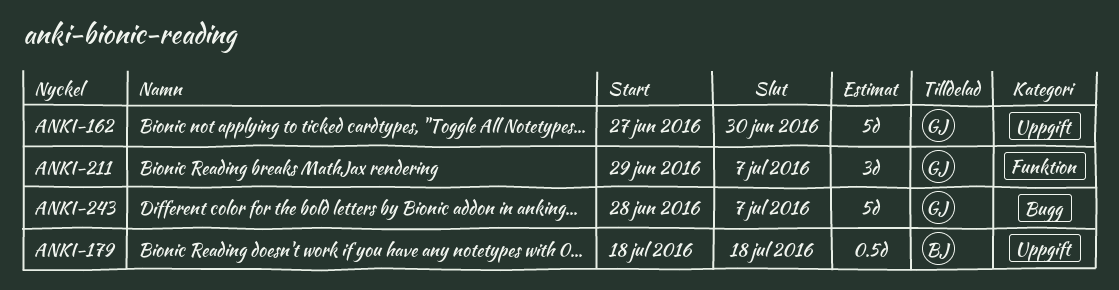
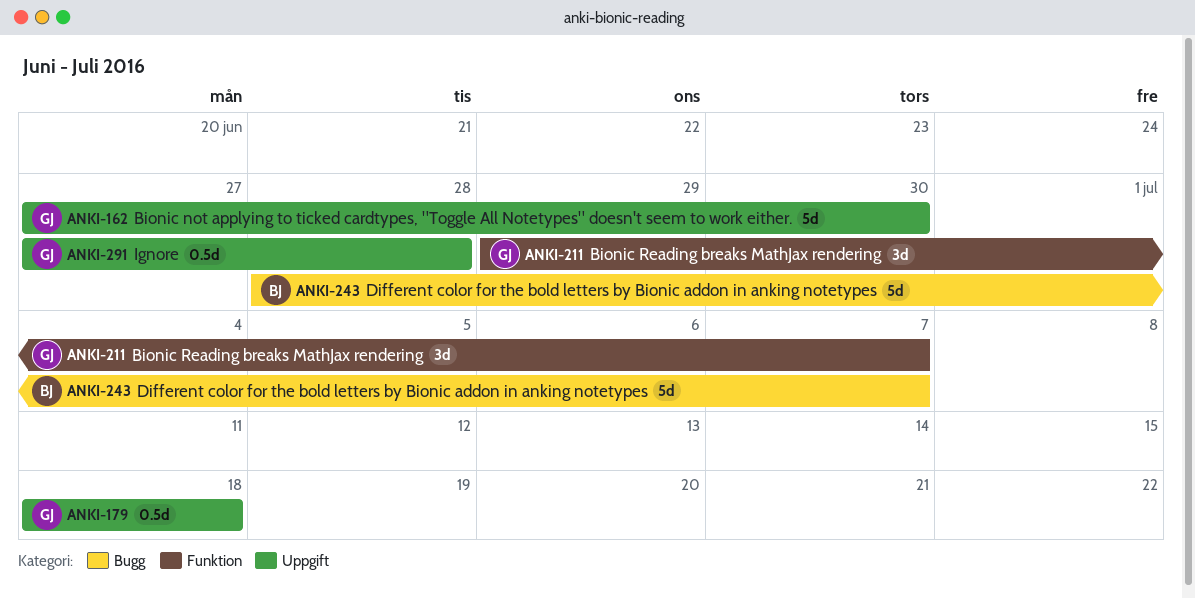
ANKI-179, owner: BJ -> GJ
ANKI-243, owner: GJ -> BJ
ANKI-291: none -> present

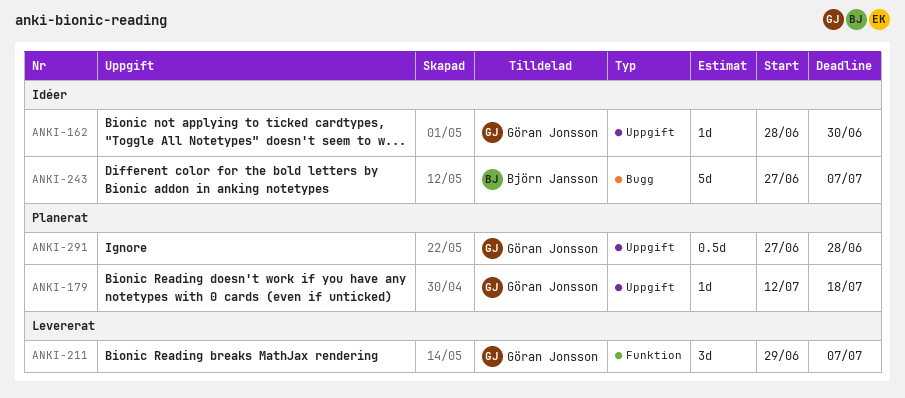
ANKI-162, estimate: 5d -> 1d
ANKI-162, start: Jun 27 -> Jun 28
ANKI-179, estimate: 0.5d -> 1d
ANKI-179, start: Jul 18 -> Jul 12
ANKI-243, start: Jun 28 -> Jun 27

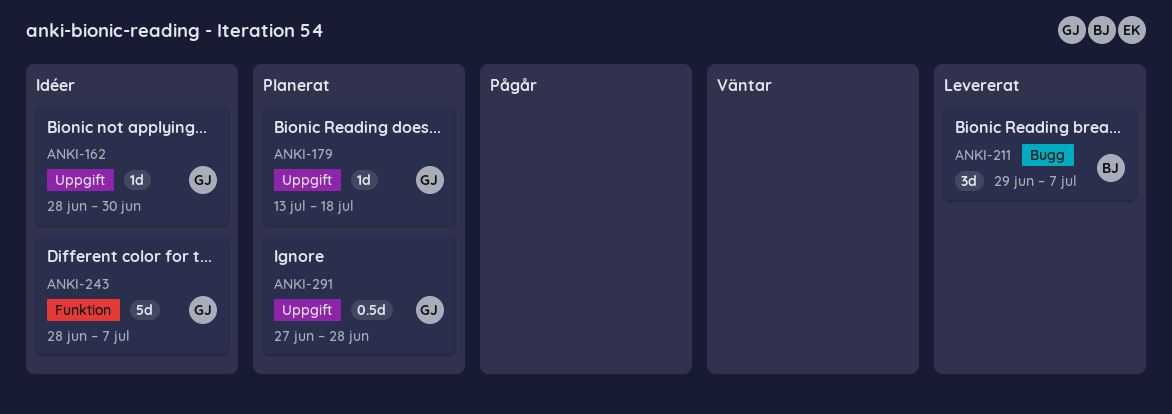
ANKI-179, start: Jul 12 -> Jul 13
ANKI-211, owner: Göran Jonsson -> Björn Jansson
ANKI-211, label: Funktion -> Bugg
ANKI-243, owner: Björn Jansson -> Göran Jonsson
ANKI-243, label: Bugg -> Funktion
ANKI-243, start: Jun 27 -> Jun 28

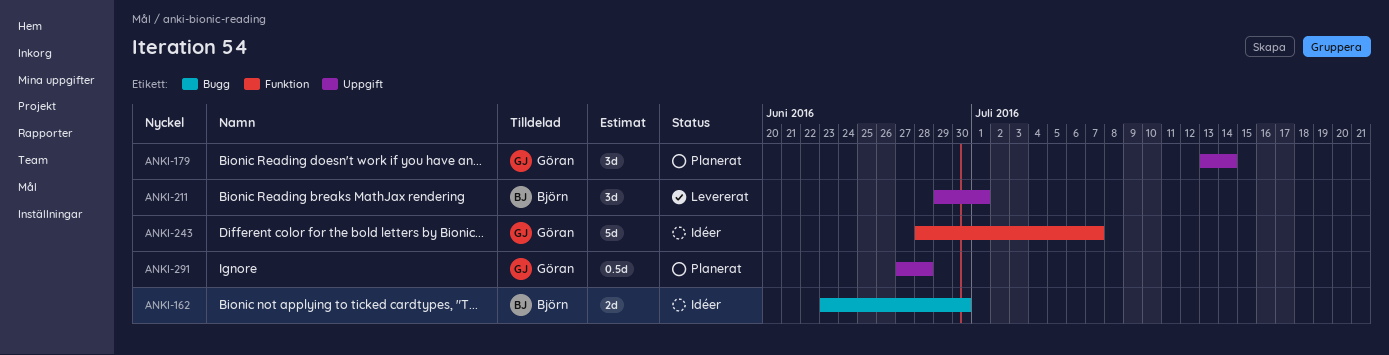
ANKI-162, owner: Göran -> Björn
ANKI-162, label: Uppgift -> Bugg
ANKI-162, estimate: 1d -> 2d
ANKI-162, start: Jun 28 -> Jun 23
ANKI-179, estimate: 1d -> 3d
ANKI-179, due: Jul 18 -> Jul 14
ANKI-211, label: Bugg -> Uppgift
ANKI-211, due: Jul 7 -> Jul 1

